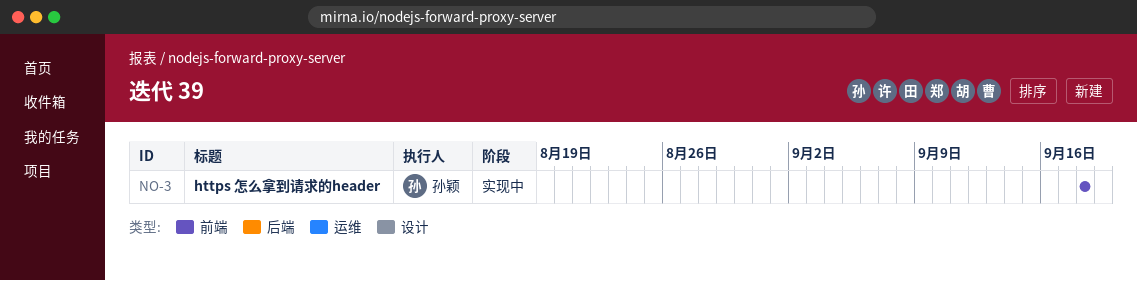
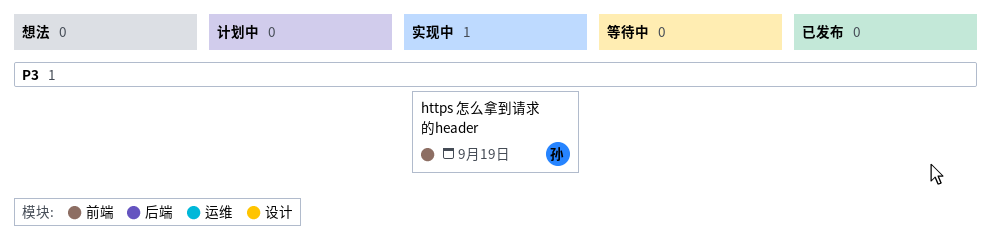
https 怎么拿到请求的header, due: Sep 18 -> Sep 19

